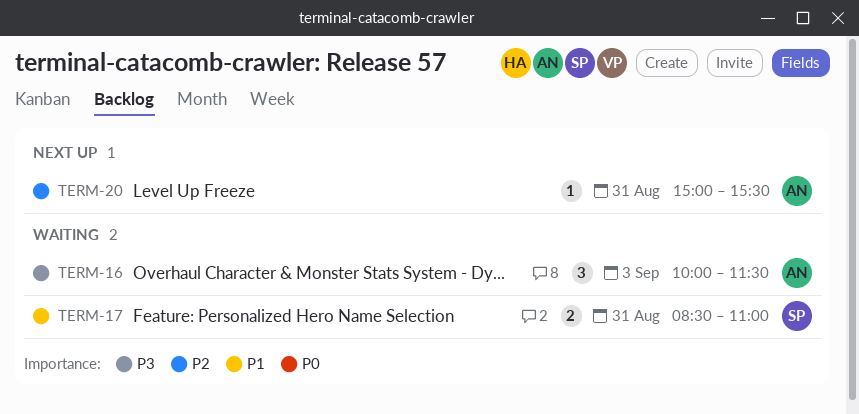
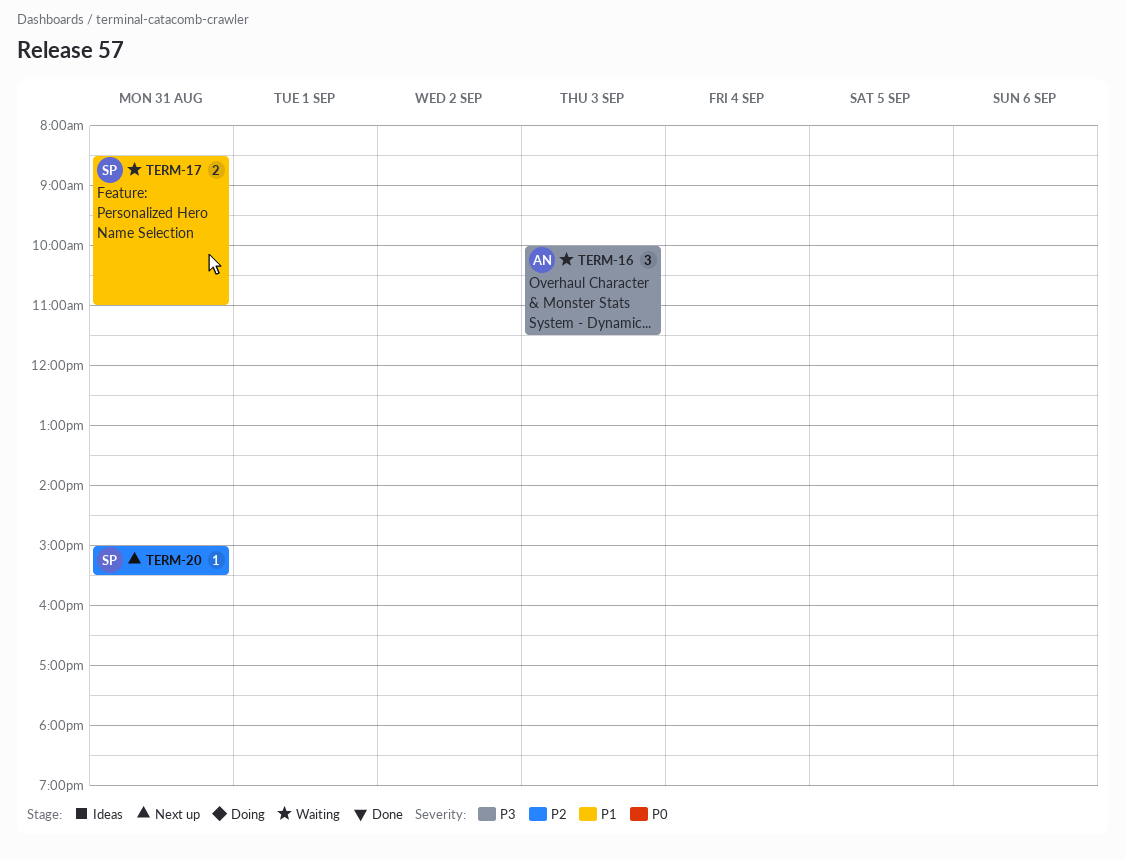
TERM-20, owner: AN -> SP

